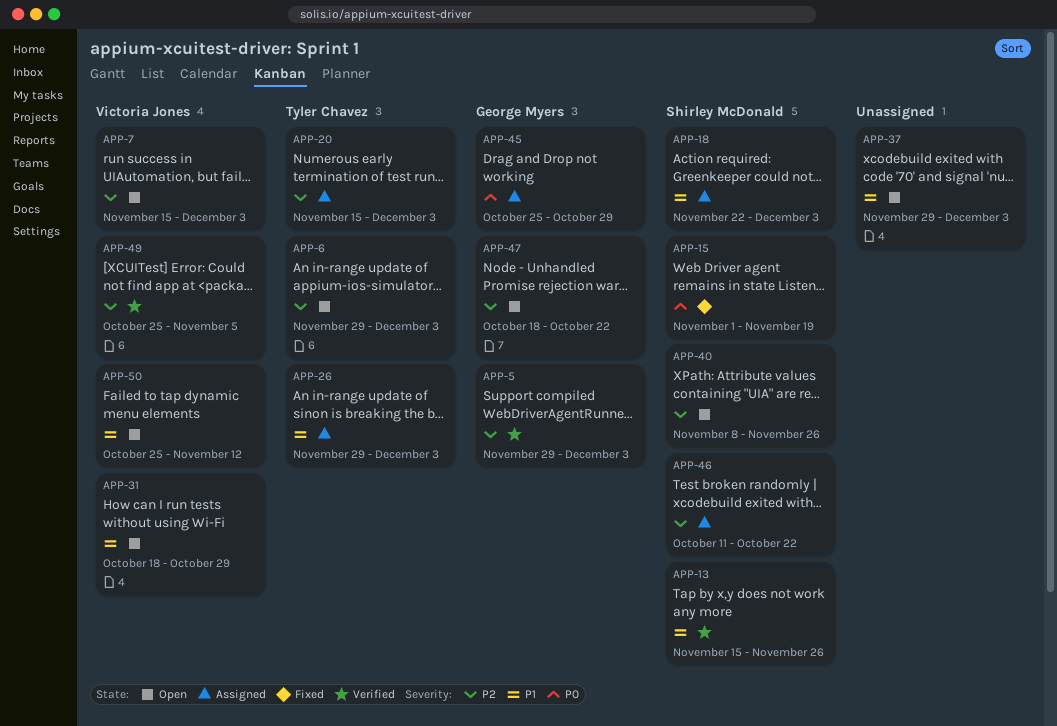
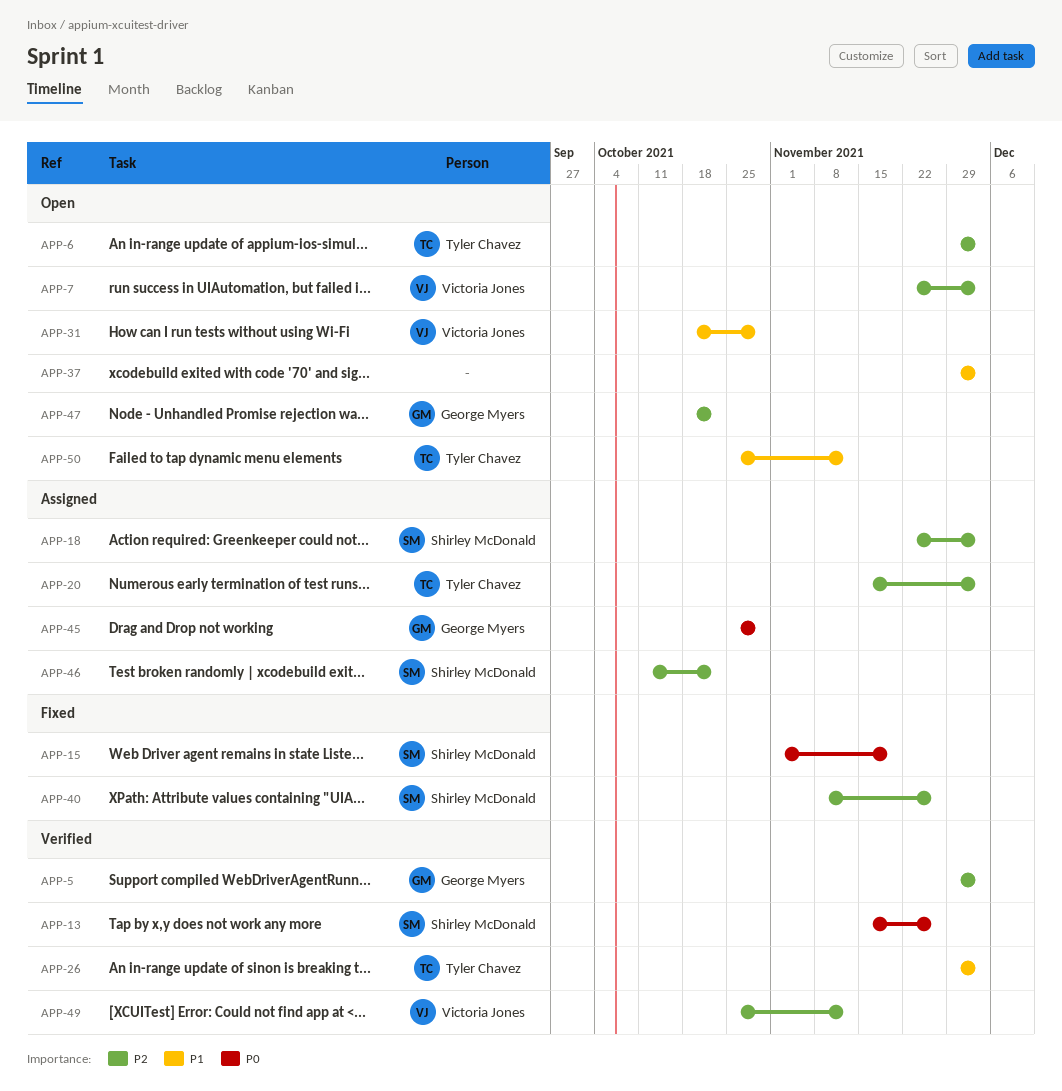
APP-7, start: Nov 15 -> Nov 22
APP-13, priority: P1 -> P0
APP-18, priority: P1 -> P2
APP-26, status: Assigned -> Verified
APP-40, status: Open -> Fixed
APP-49, due: Nov 5 -> Nov 12
APP-50, owner: Victoria Jones -> Tyler Chavez

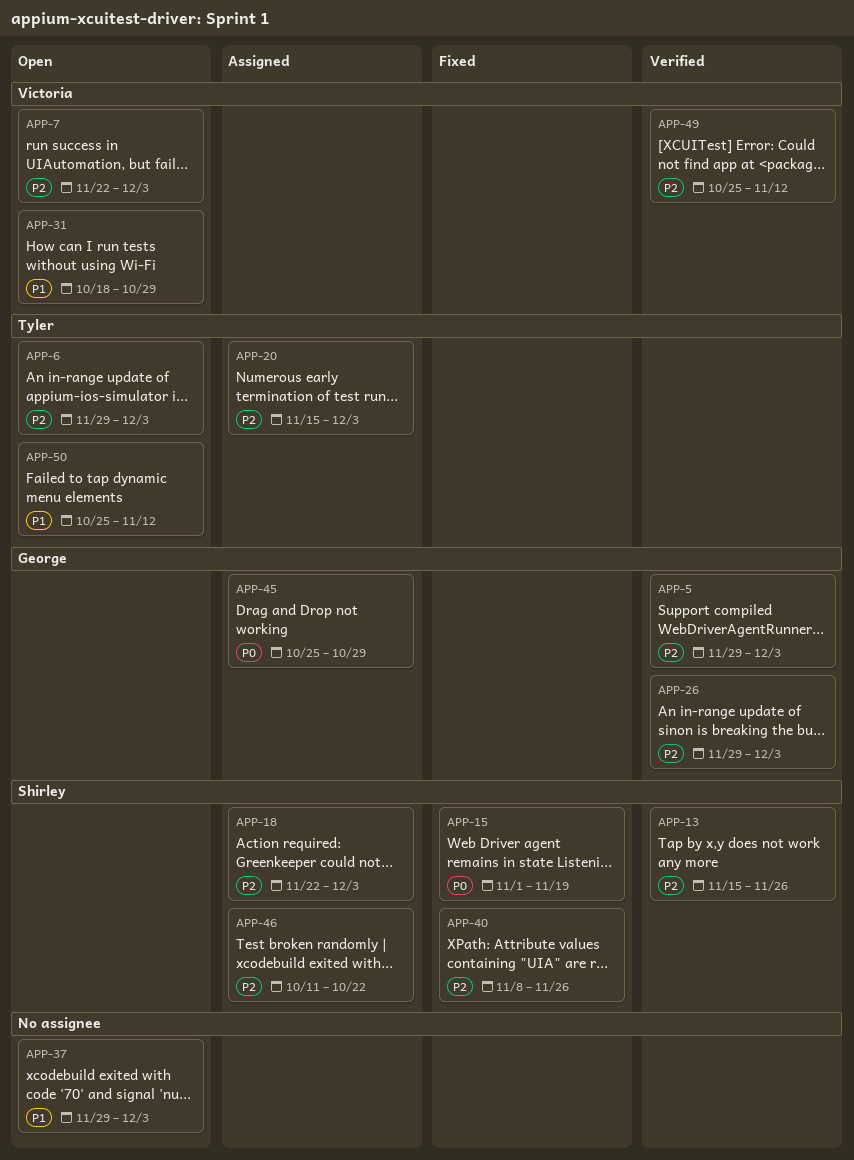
APP-13, priority: P0 -> P2
APP-26, owner: Tyler Chavez -> George Myers
APP-26, priority: P1 -> P2
APP-47: present -> none

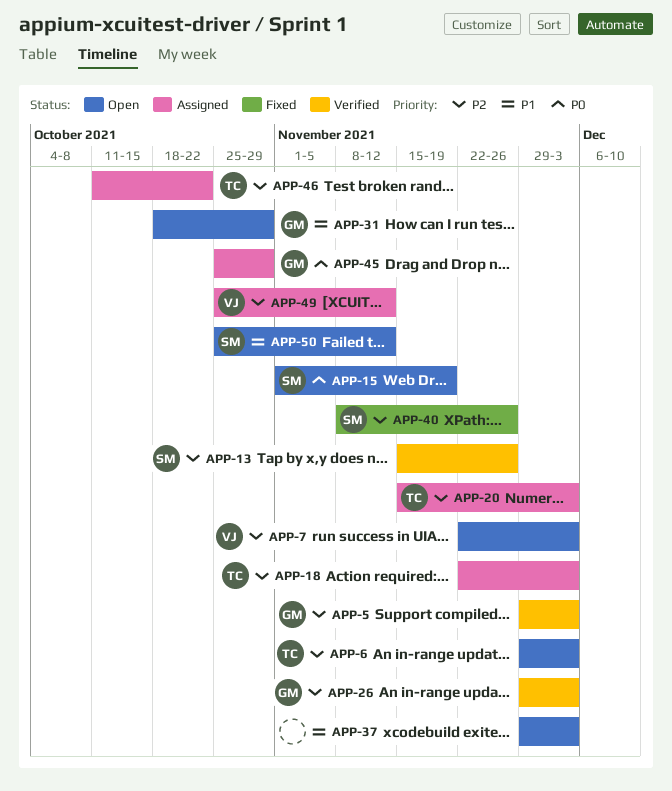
APP-15, status: Fixed -> Open
APP-18, owner: Shirley -> Tyler
APP-31, owner: Victoria -> George
APP-46, owner: Shirley -> Tyler
APP-49, status: Verified -> Assigned
APP-50, owner: Tyler -> Shirley

